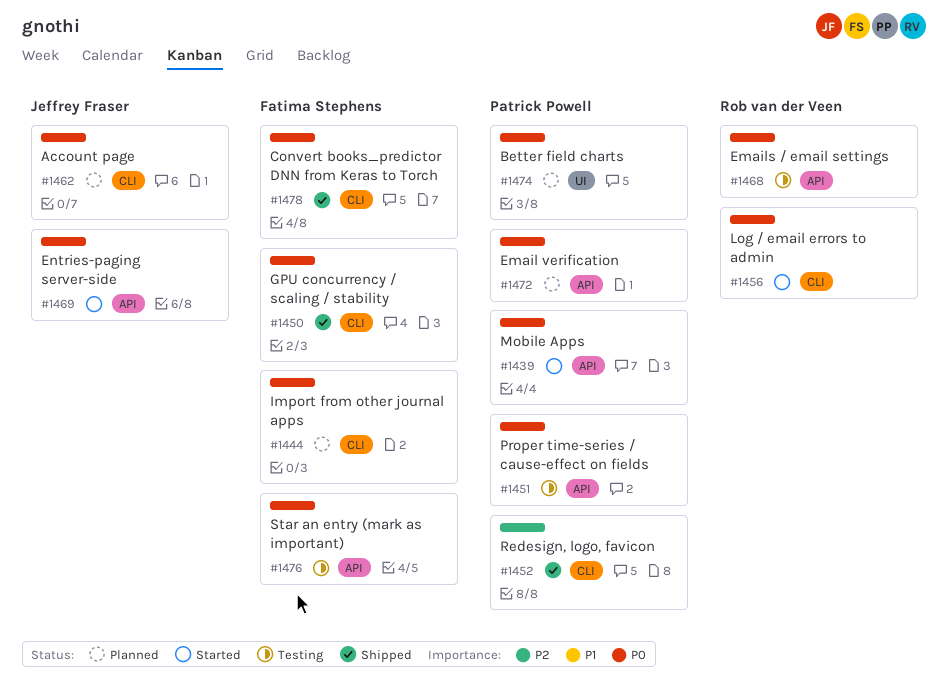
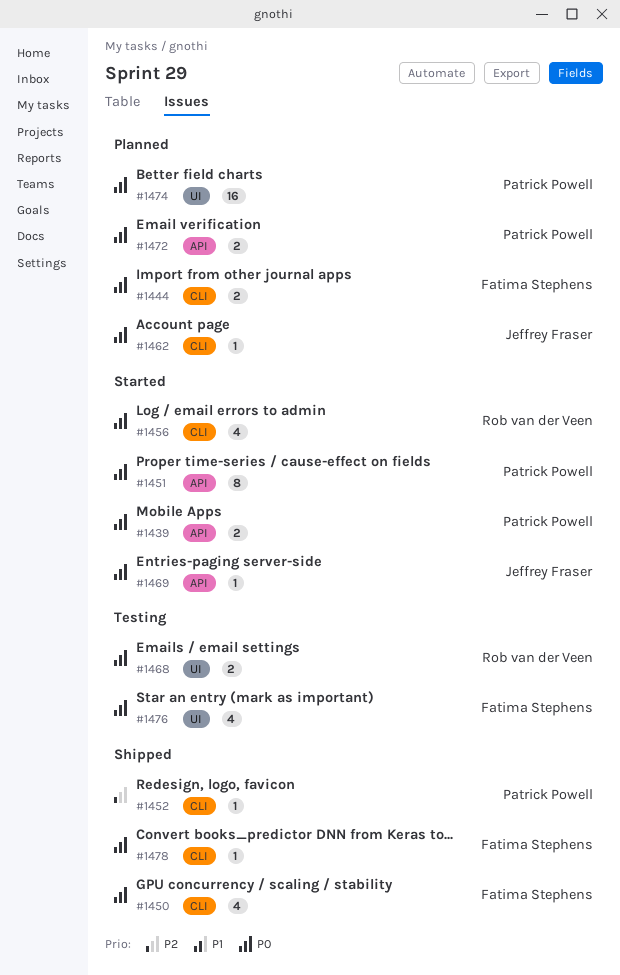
#1451, status: Testing -> Started
#1468, label: API -> UI
#1476, label: API -> UI

